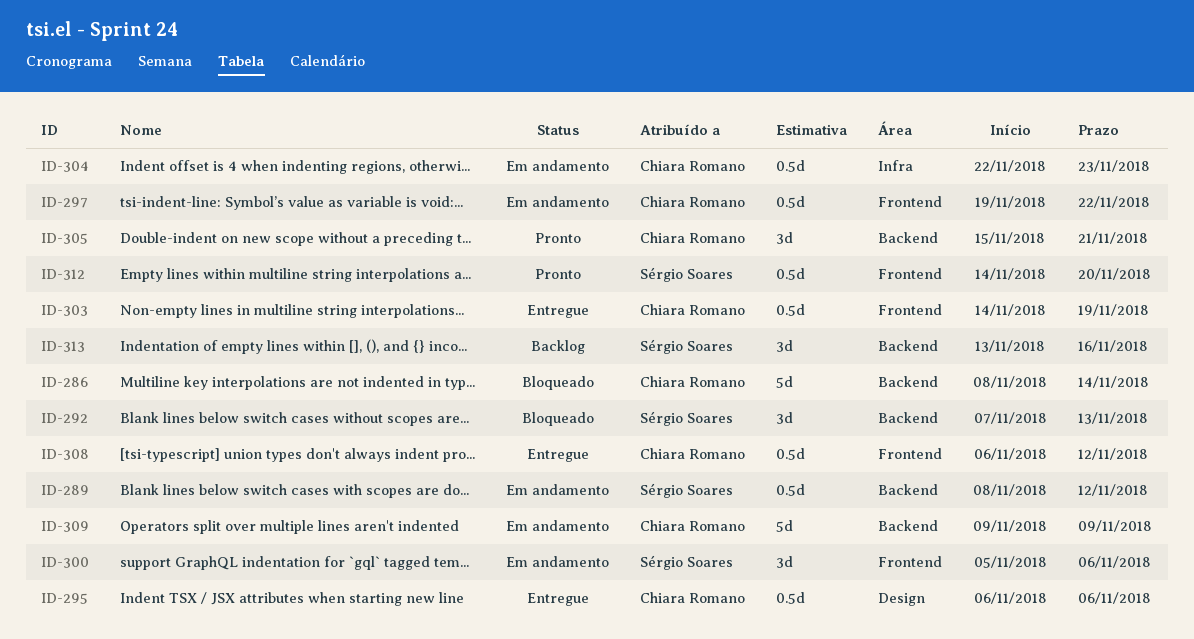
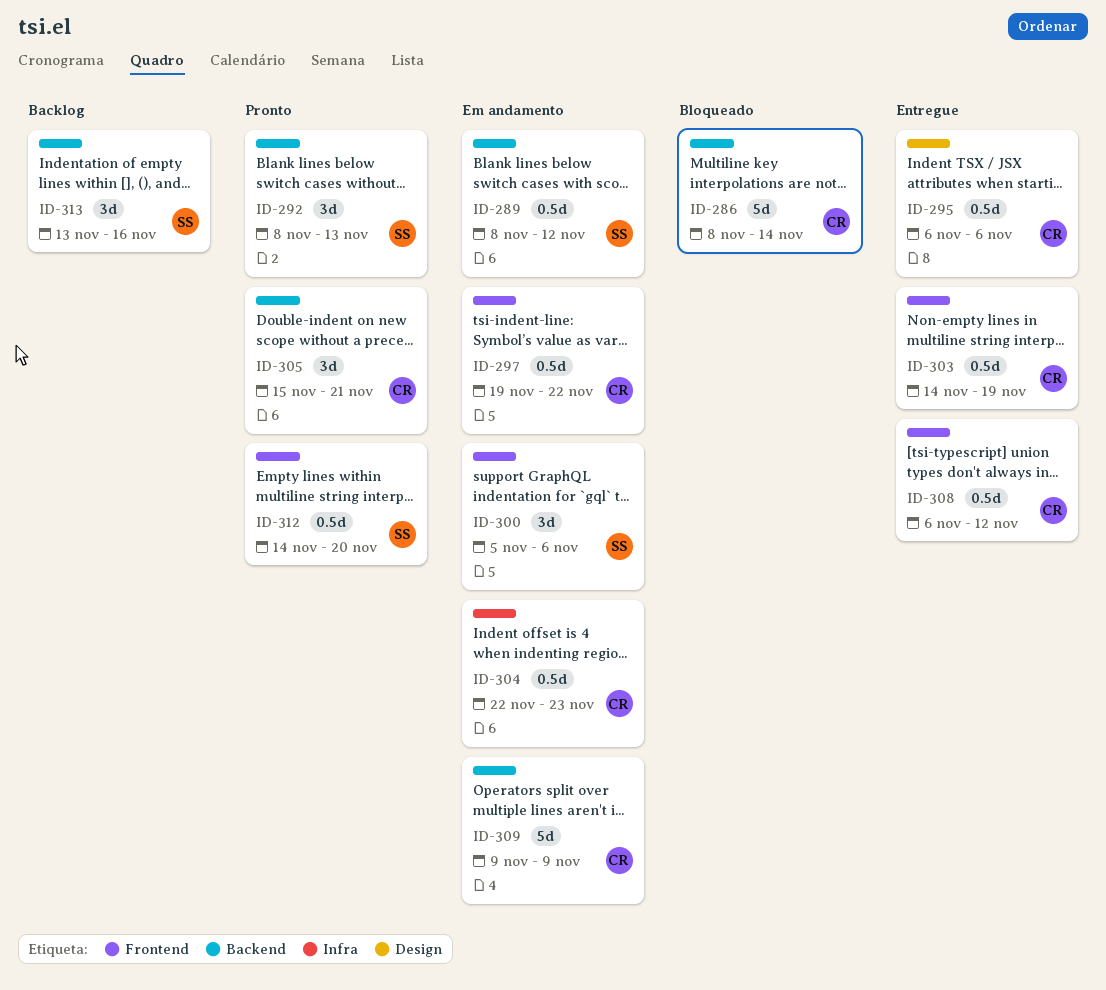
ID-292, status: Bloqueado -> Pronto
ID-292, start: Nov 7 -> Nov 8

